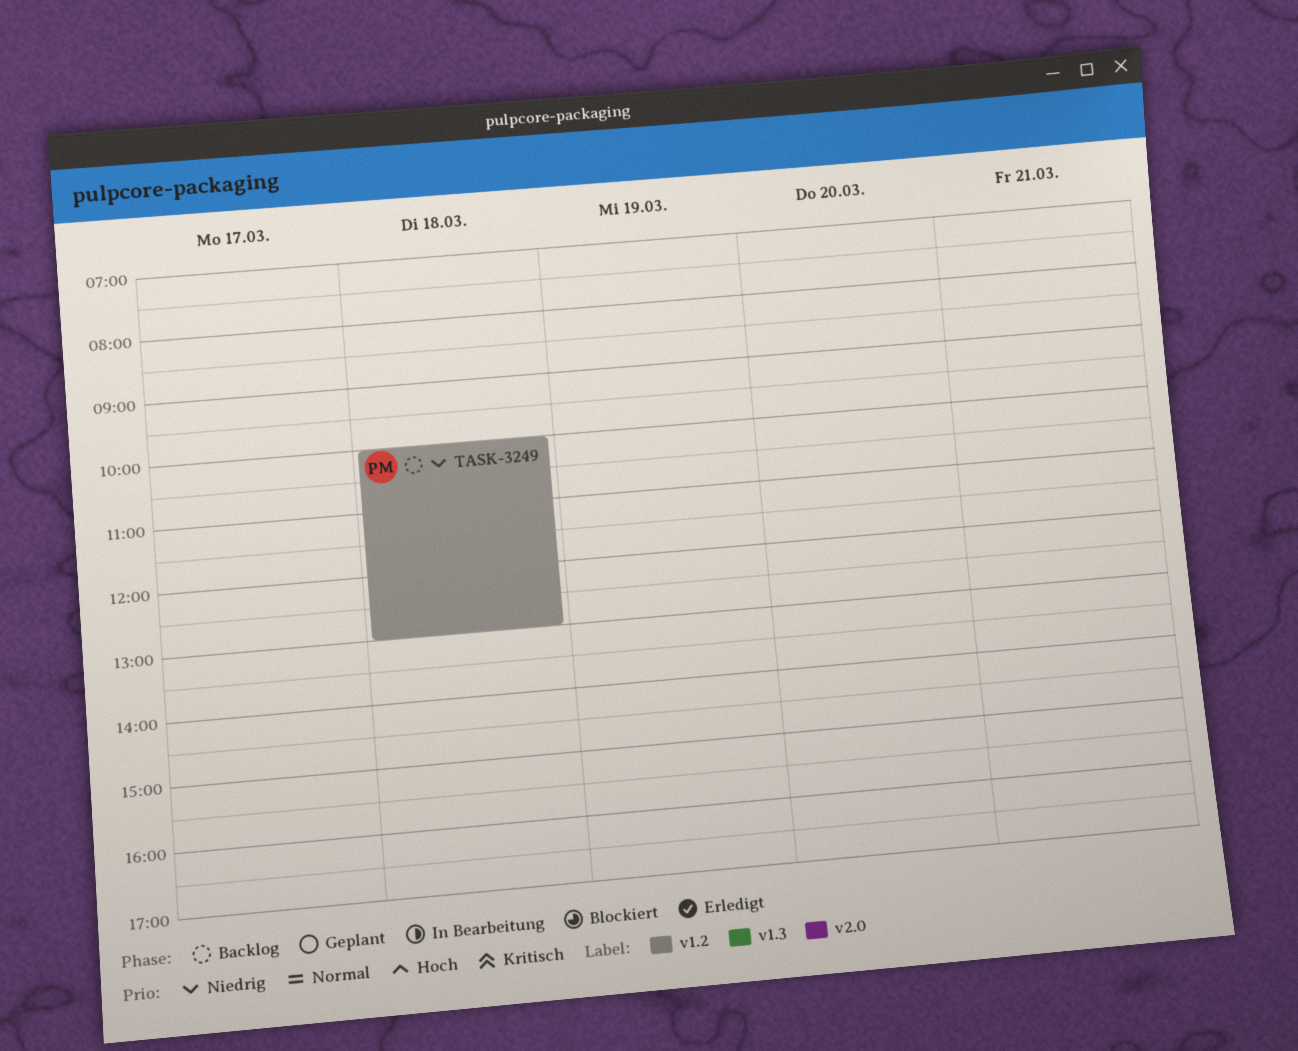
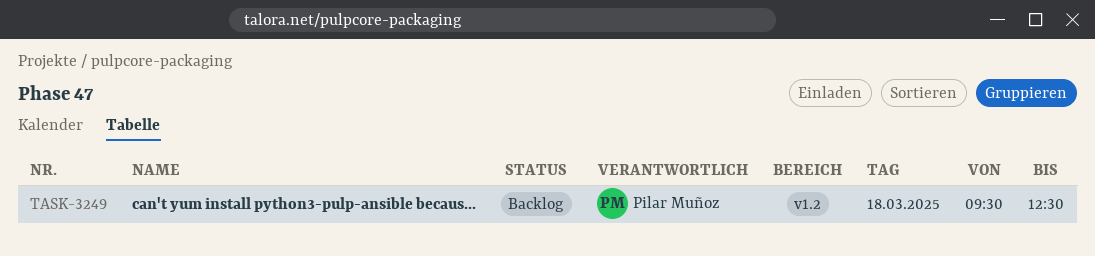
TASK-3249, begins: 10:00 -> 09:30
TASK-3249, ends: 13:00 -> 12:30

